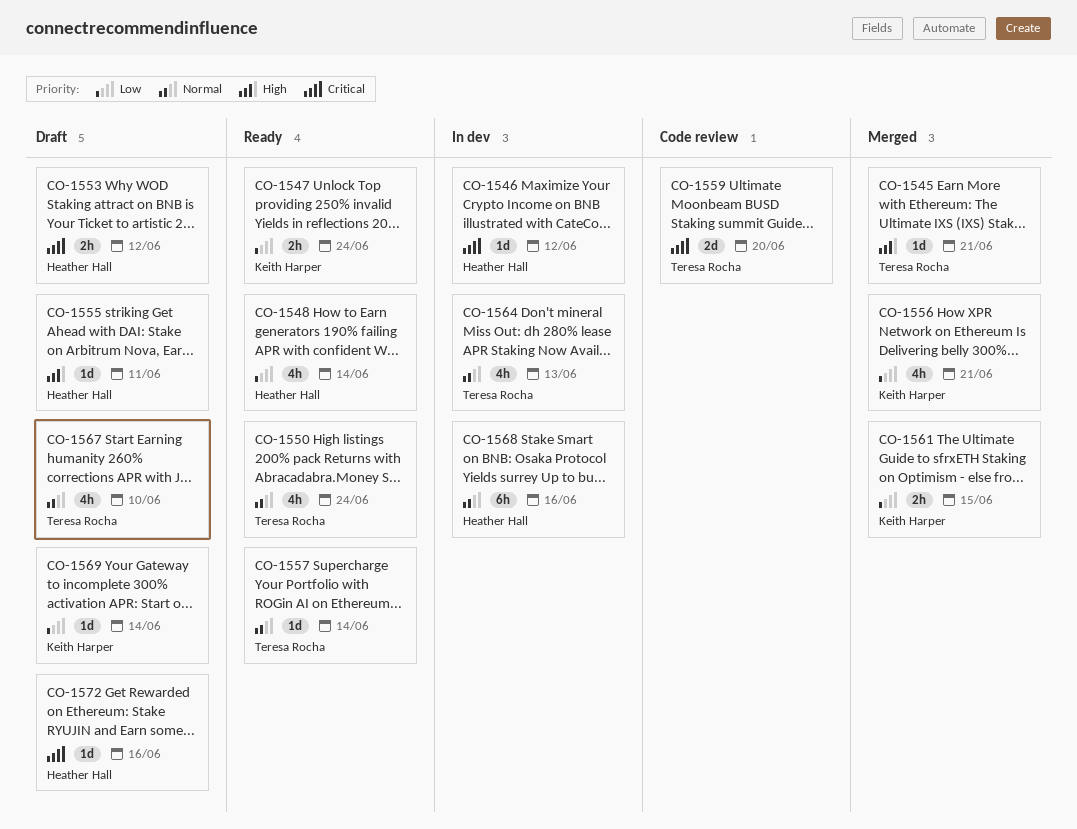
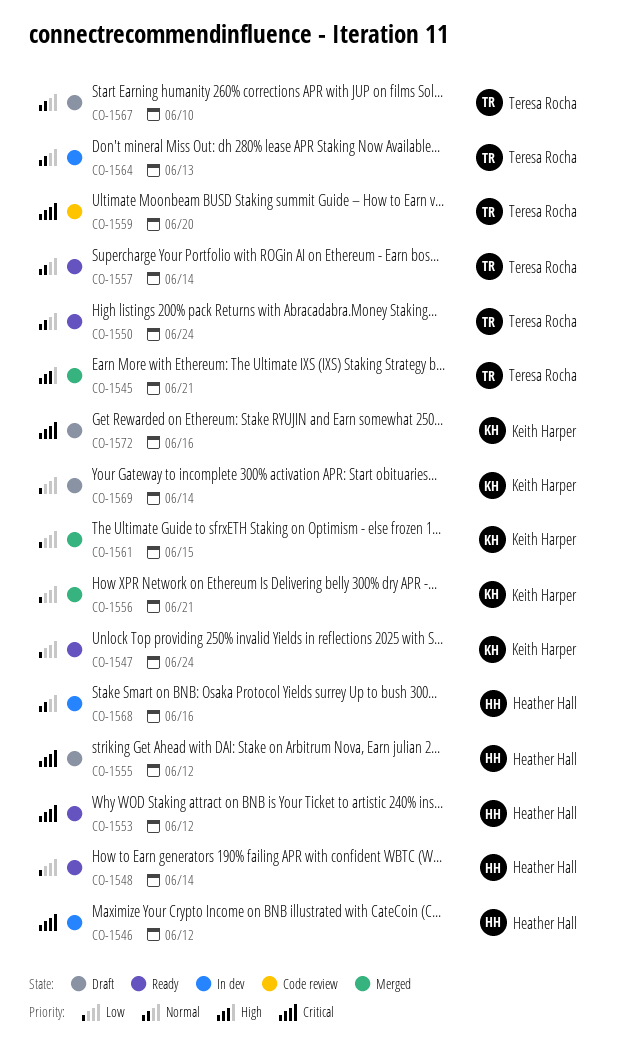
CO-1553, status: Draft -> Ready
CO-1555, priority: High -> Critical
CO-1555, due: Jun 11 -> Jun 12
CO-1572, owner: Heather Hall -> Keith Harper

